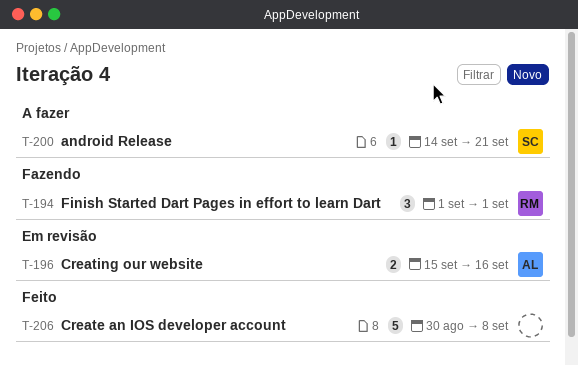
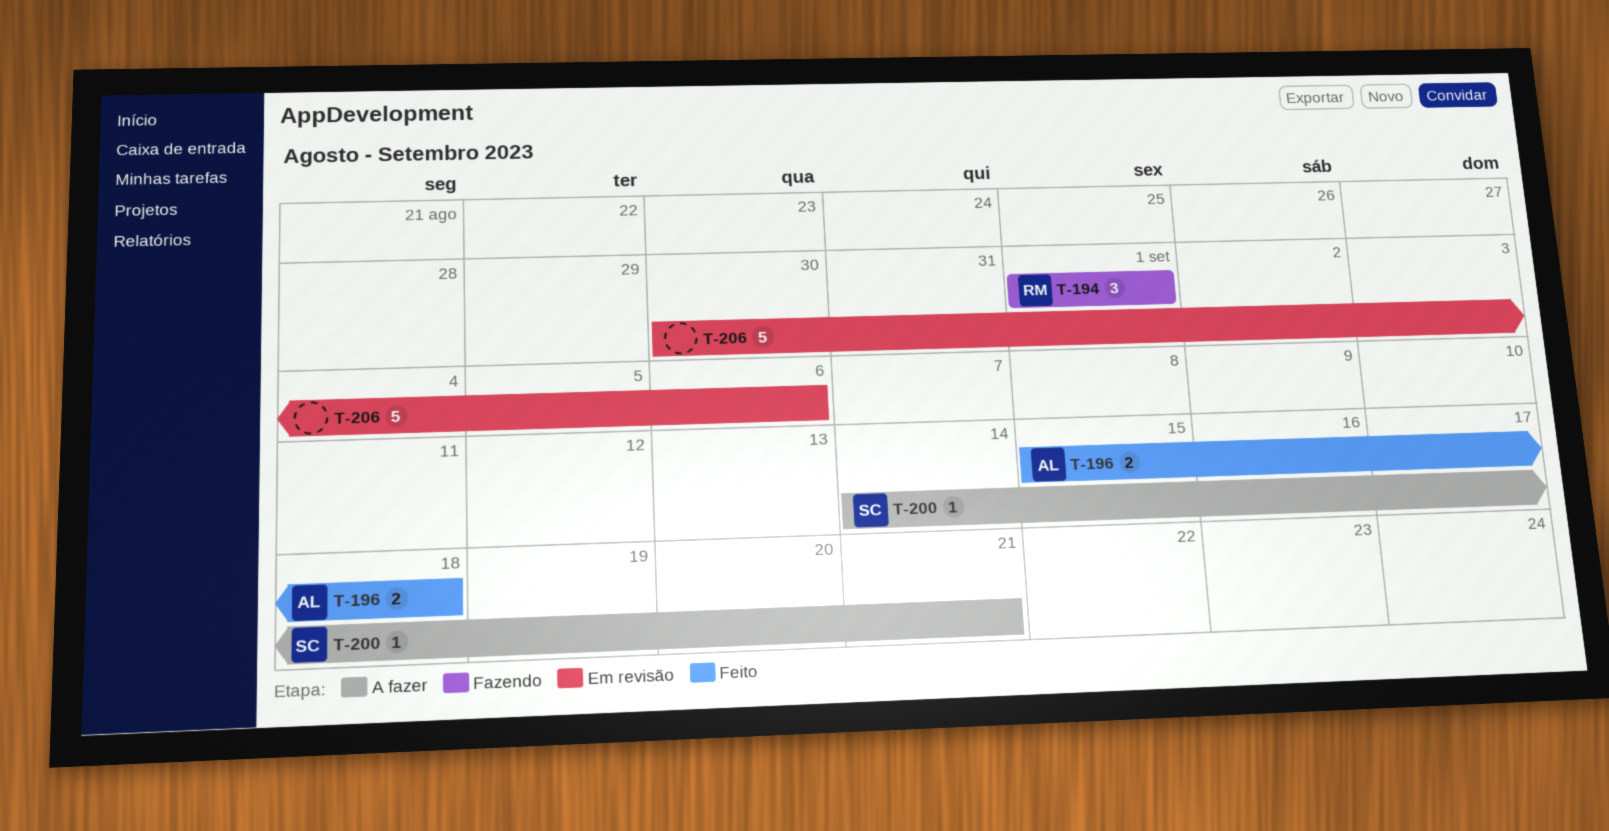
T-196, status: Em revisão -> Feito
T-196, due: Sep 16 -> Sep 18
T-206, status: Feito -> Em revisão
T-206, due: Sep 8 -> Sep 6

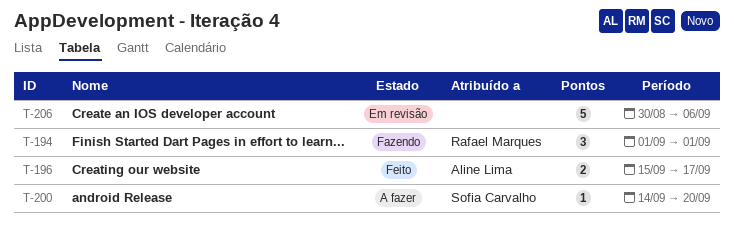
T-196, due: Sep 18 -> Sep 17
T-200, due: Sep 21 -> Sep 20

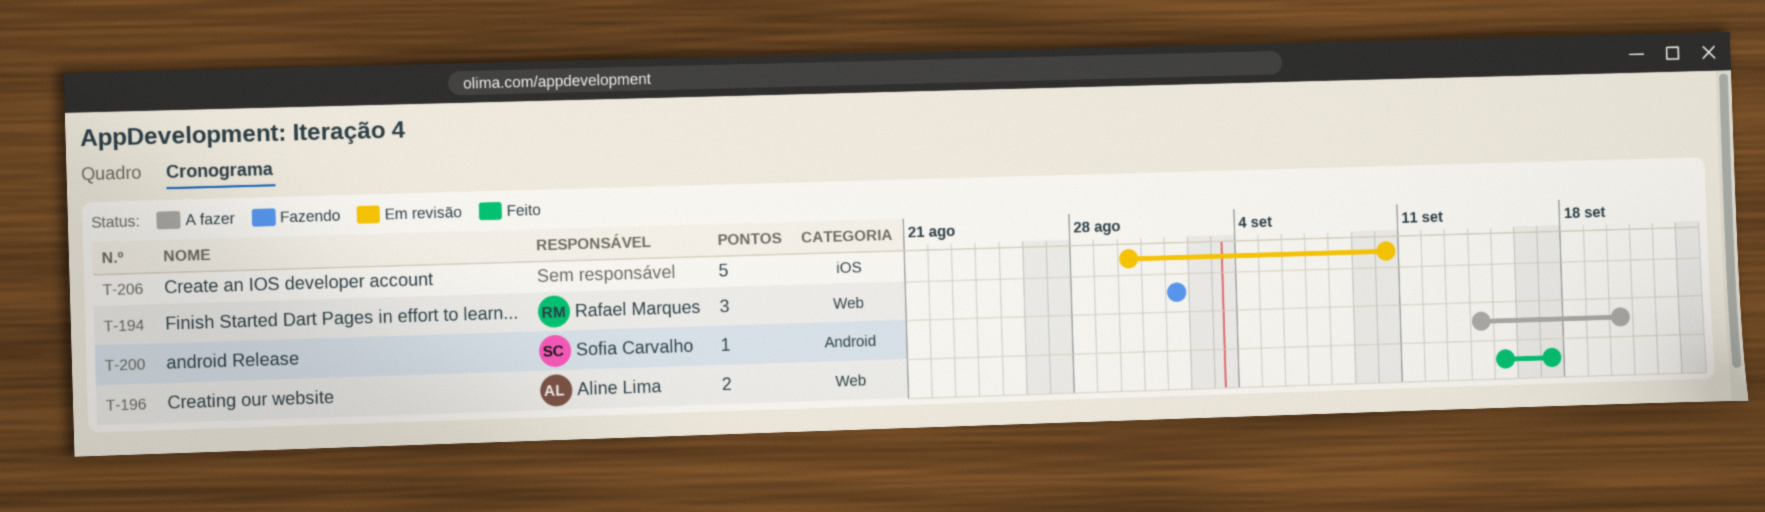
T-206, due: Sep 6 -> Sep 10

